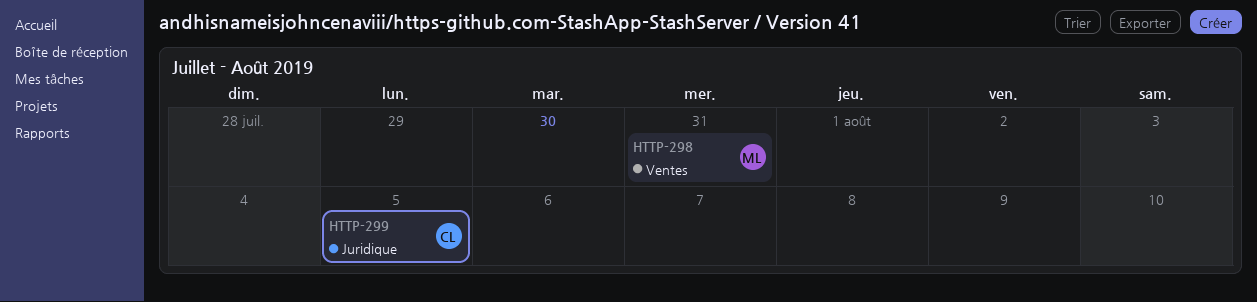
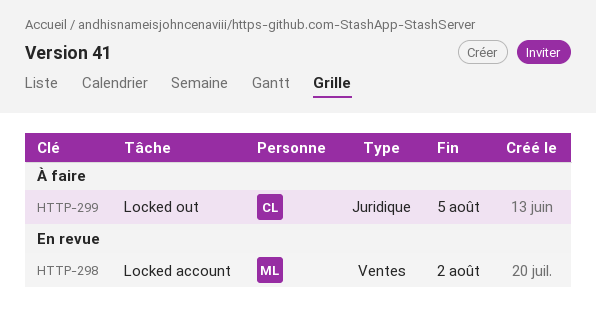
HTTP-298, due: Jul 31 -> Aug 2

